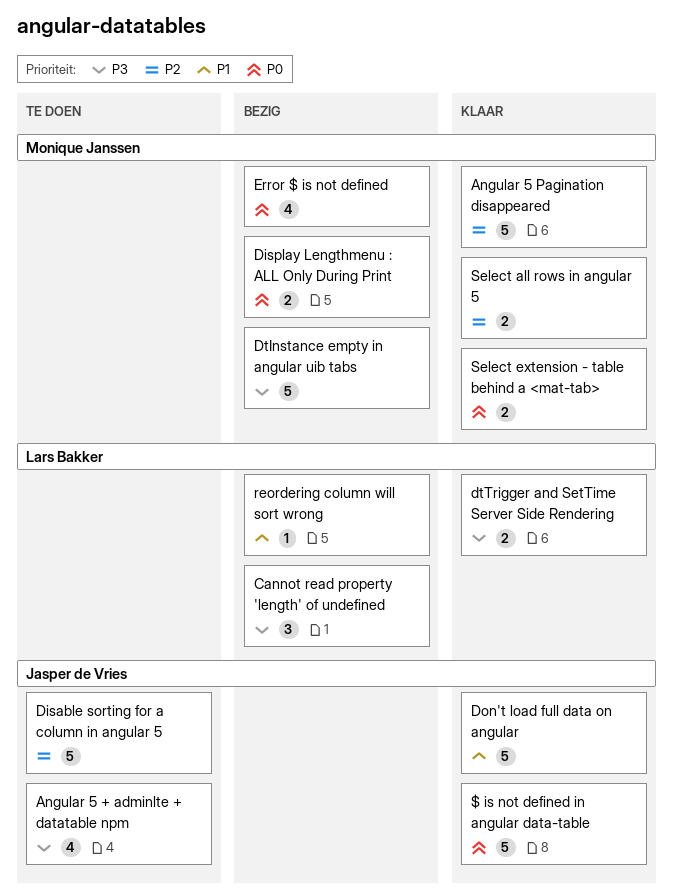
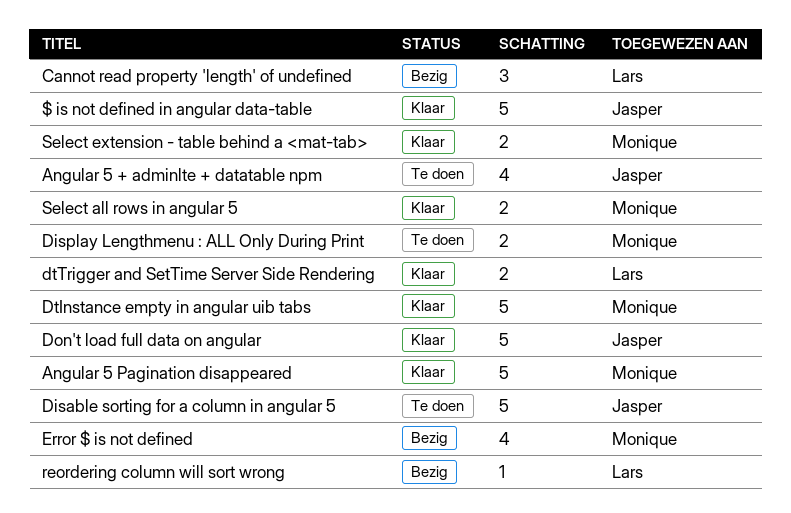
Display Lengthmenu : ALL Only During Print, status: Bezig -> Te doen
DtInstance empty in angular uib tabs, status: Bezig -> Klaar

